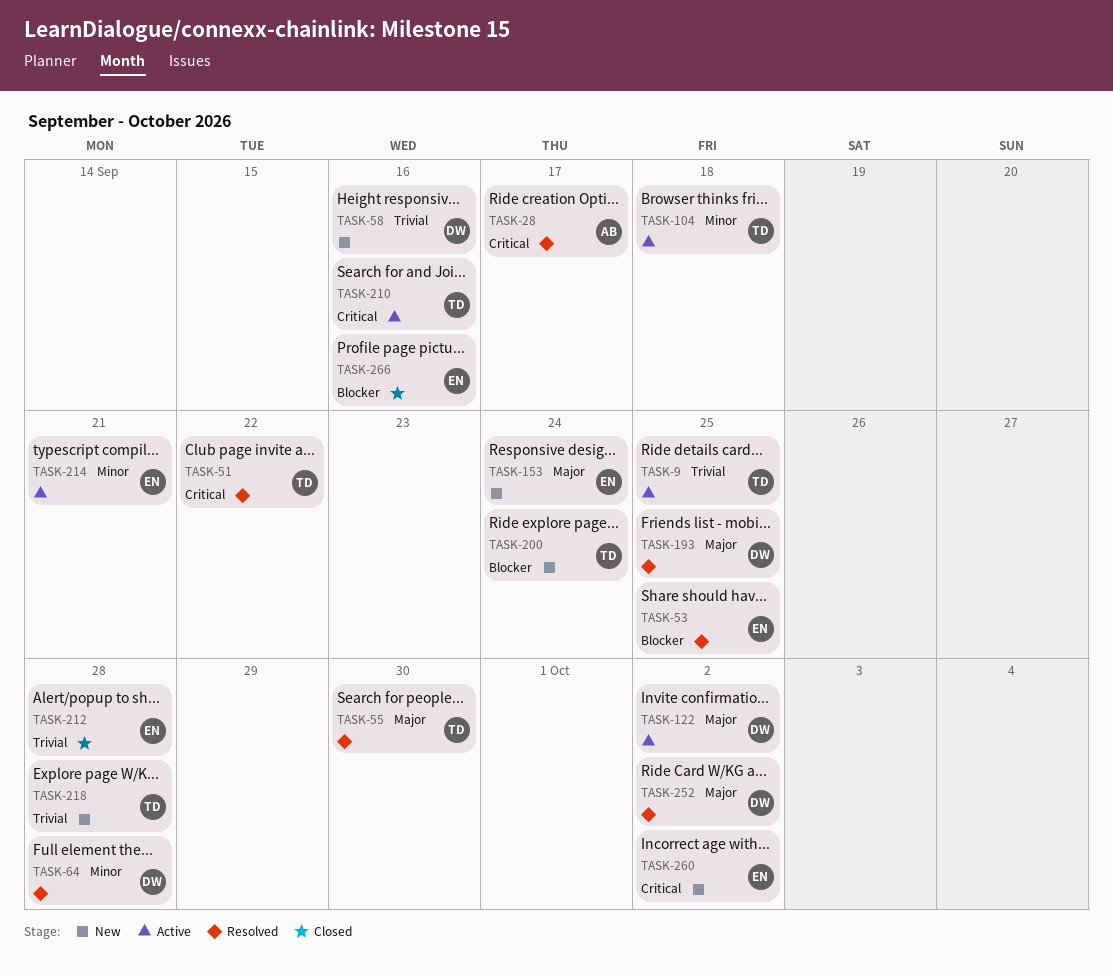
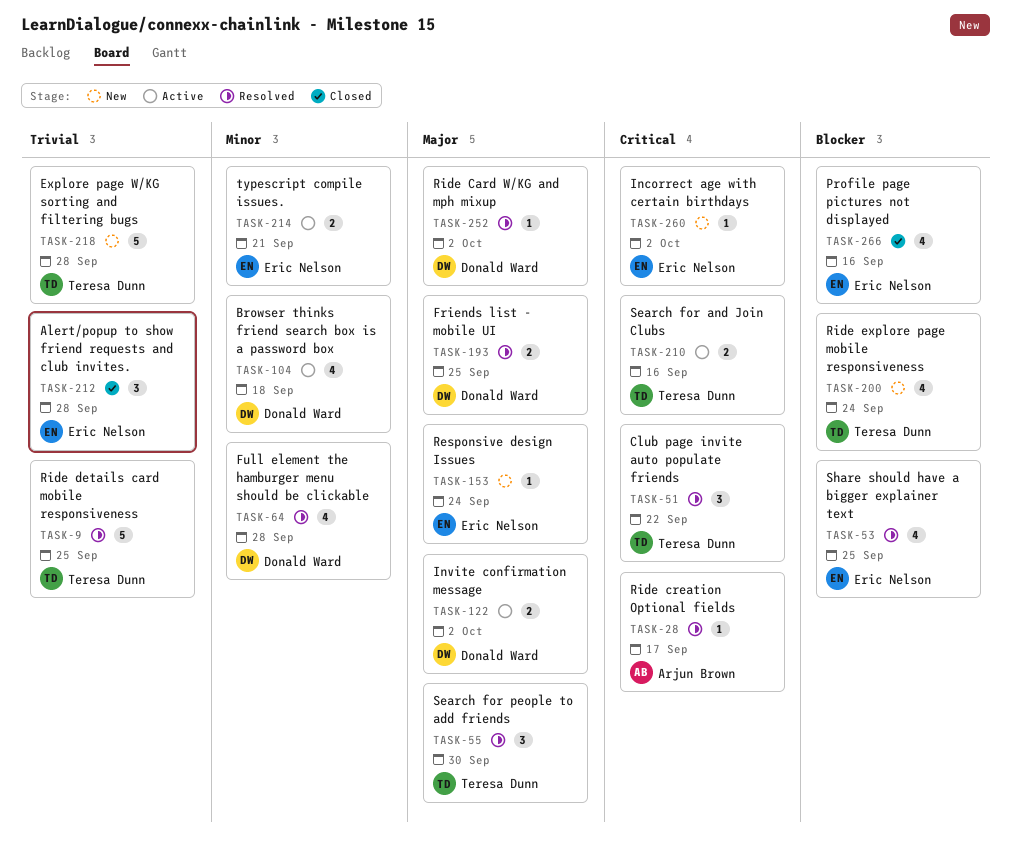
TASK-9, status: Active -> Resolved
TASK-58: present -> none
TASK-104, owner: Teresa Dunn -> Donald Ward

